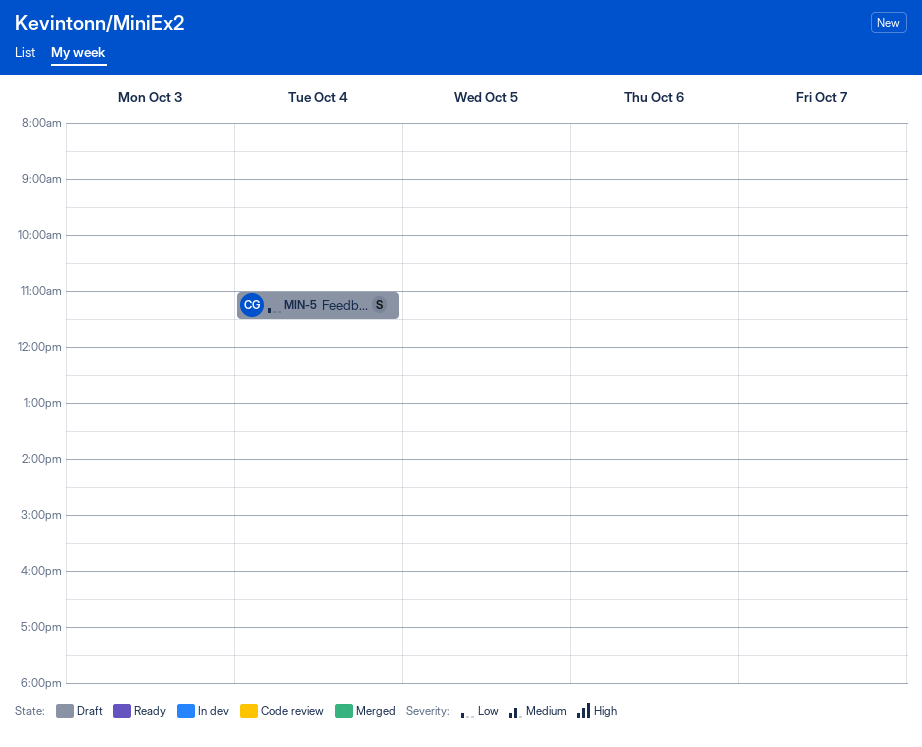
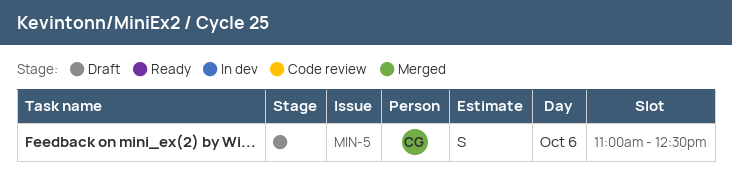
MIN-5, day: Oct 4 -> Oct 6
MIN-5, ends: 11:30 -> 12:30

